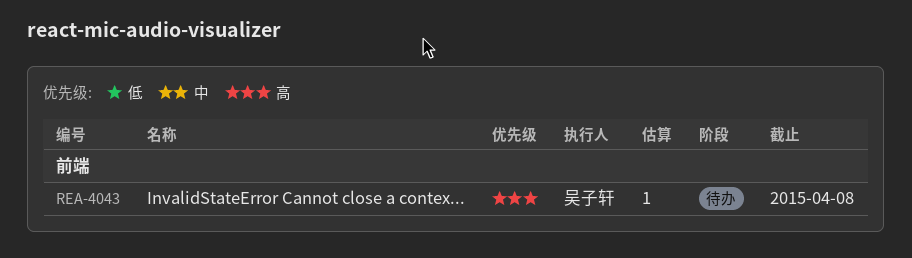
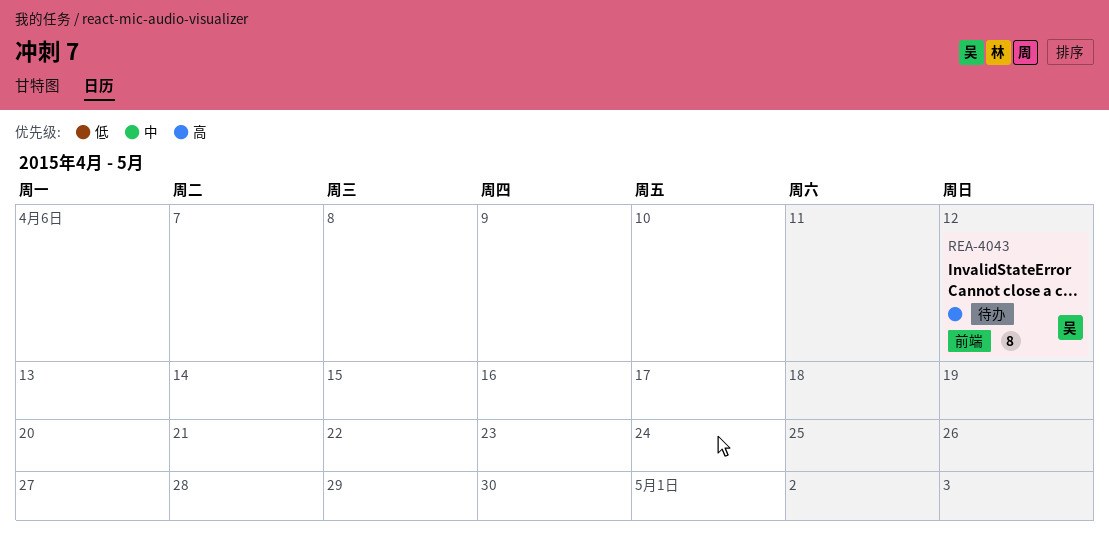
REA-4043, estimate: 1 -> 8
REA-4043, due: Apr 8 -> Apr 12

